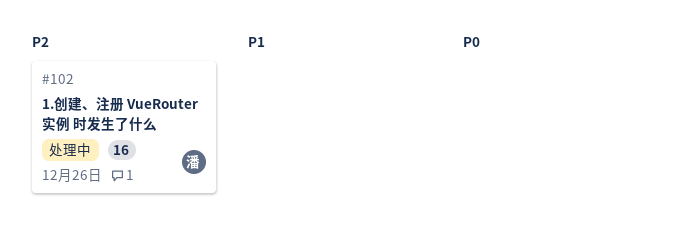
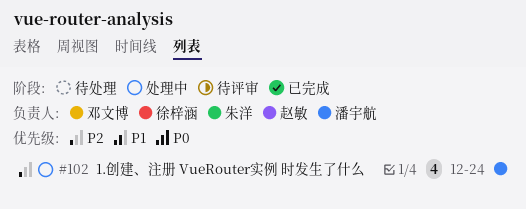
#102, estimate: 16 -> 4
#102, due: Dec 26 -> Dec 24

